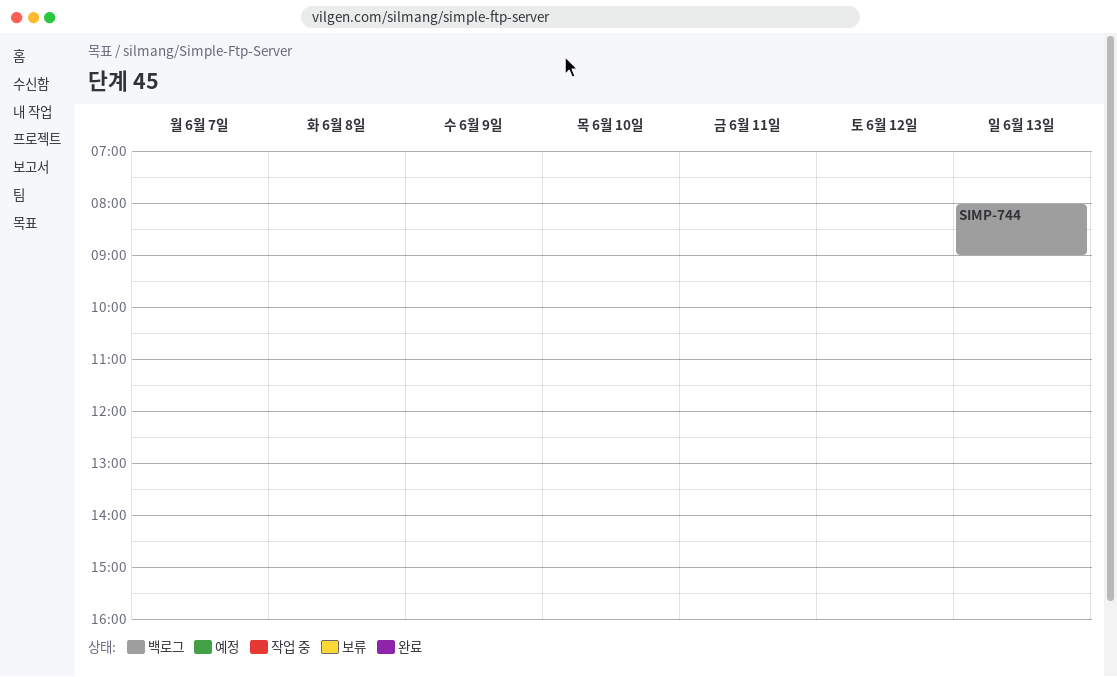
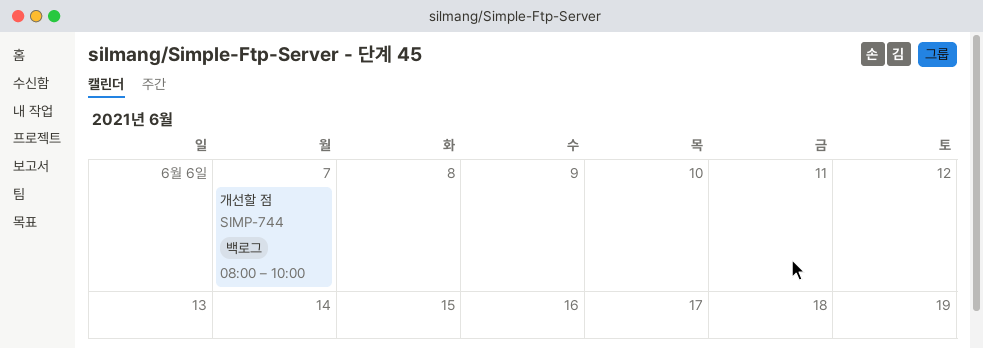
SIMP-744, day: Jun 13 -> Jun 7
SIMP-744, ends: 09:00 -> 10:00

